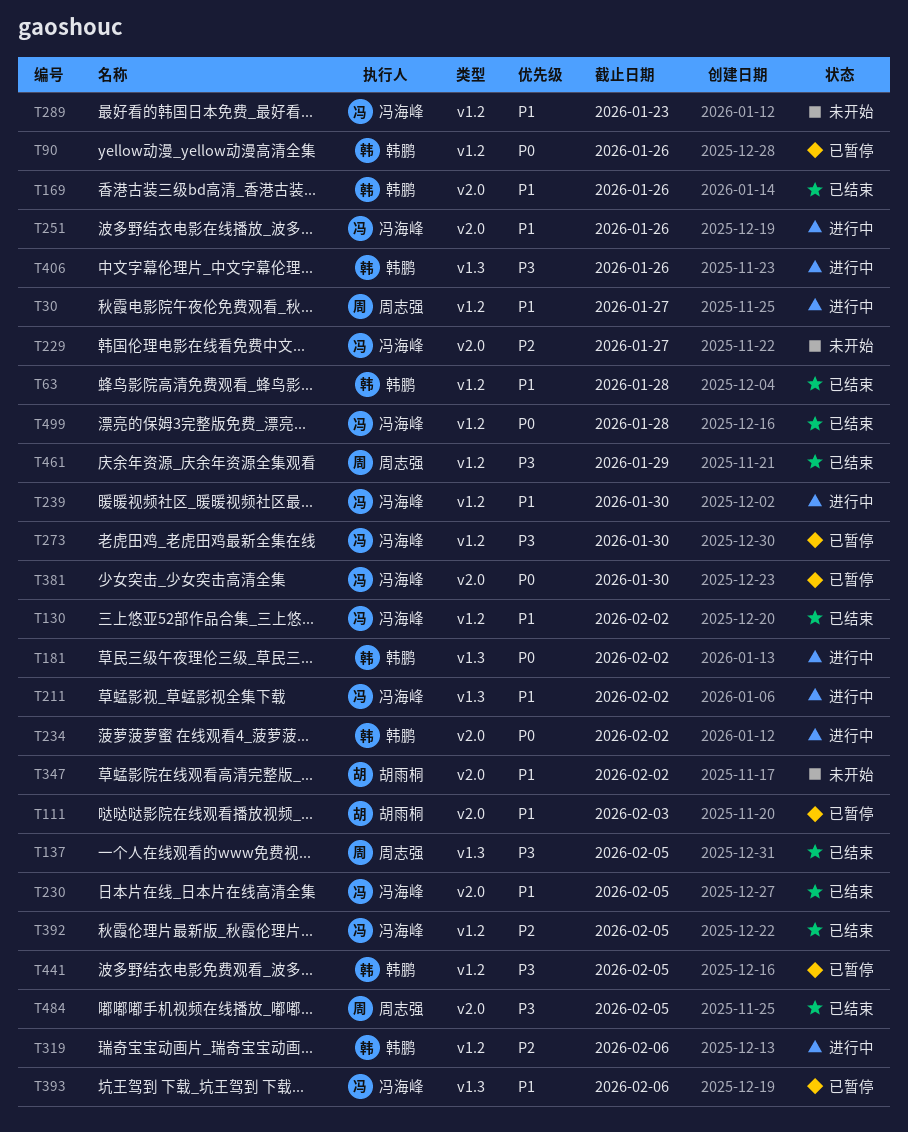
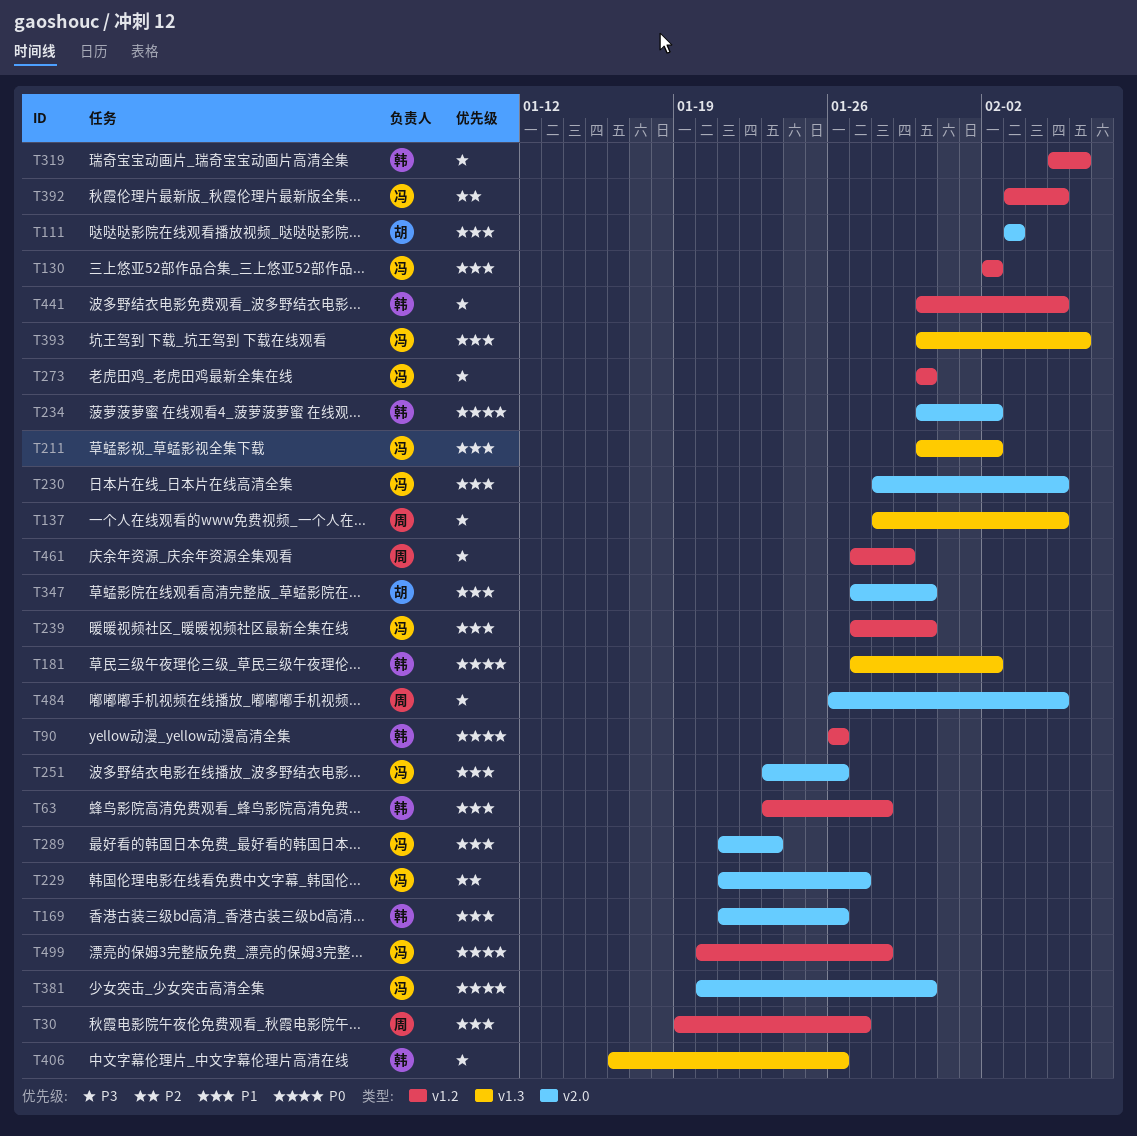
T289, label: v1.2 -> v2.0
T319, priority: P2 -> P3
T347, due: Feb 2 -> Jan 30

